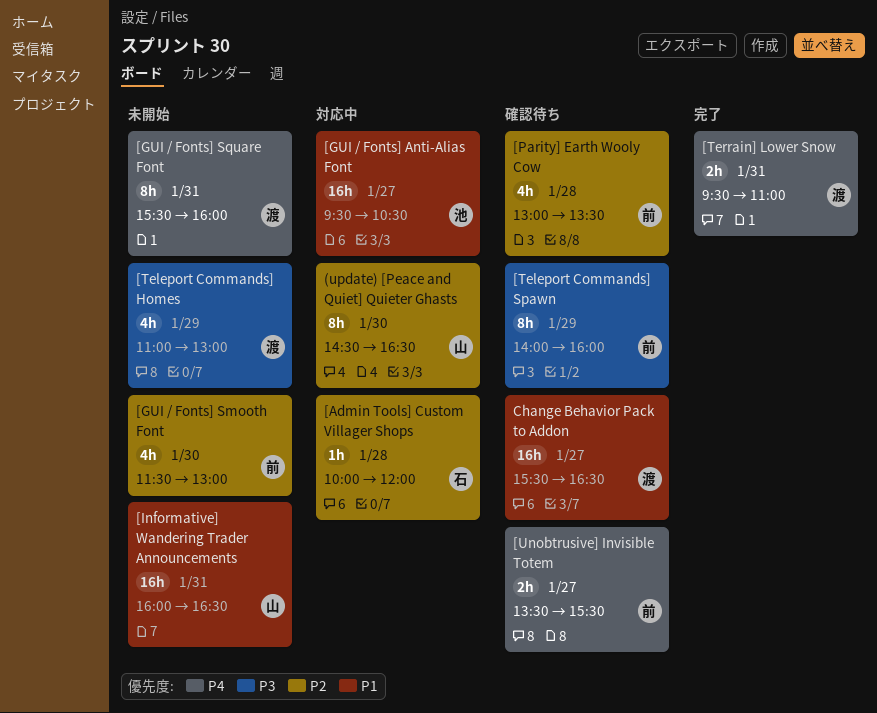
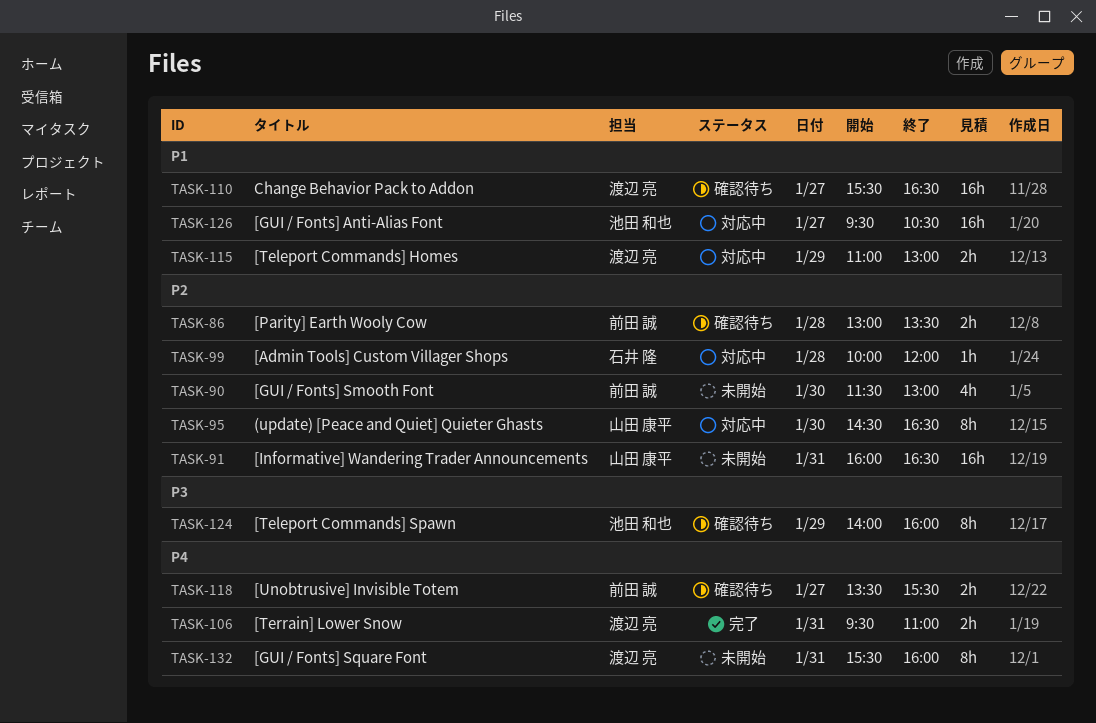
[Informative] Wandering Trader Announcements, priority: P1 -> P2
[Parity] Earth Wooly Cow, estimate: 4h -> 2h
[Teleport Commands] Homes, status: 未開始 -> 対応中
[Teleport Commands] Homes, priority: P3 -> P1
[Teleport Commands] Homes, estimate: 4h -> 2h
[Teleport Commands] Spawn, owner: 前田 誠 -> 池田 和也

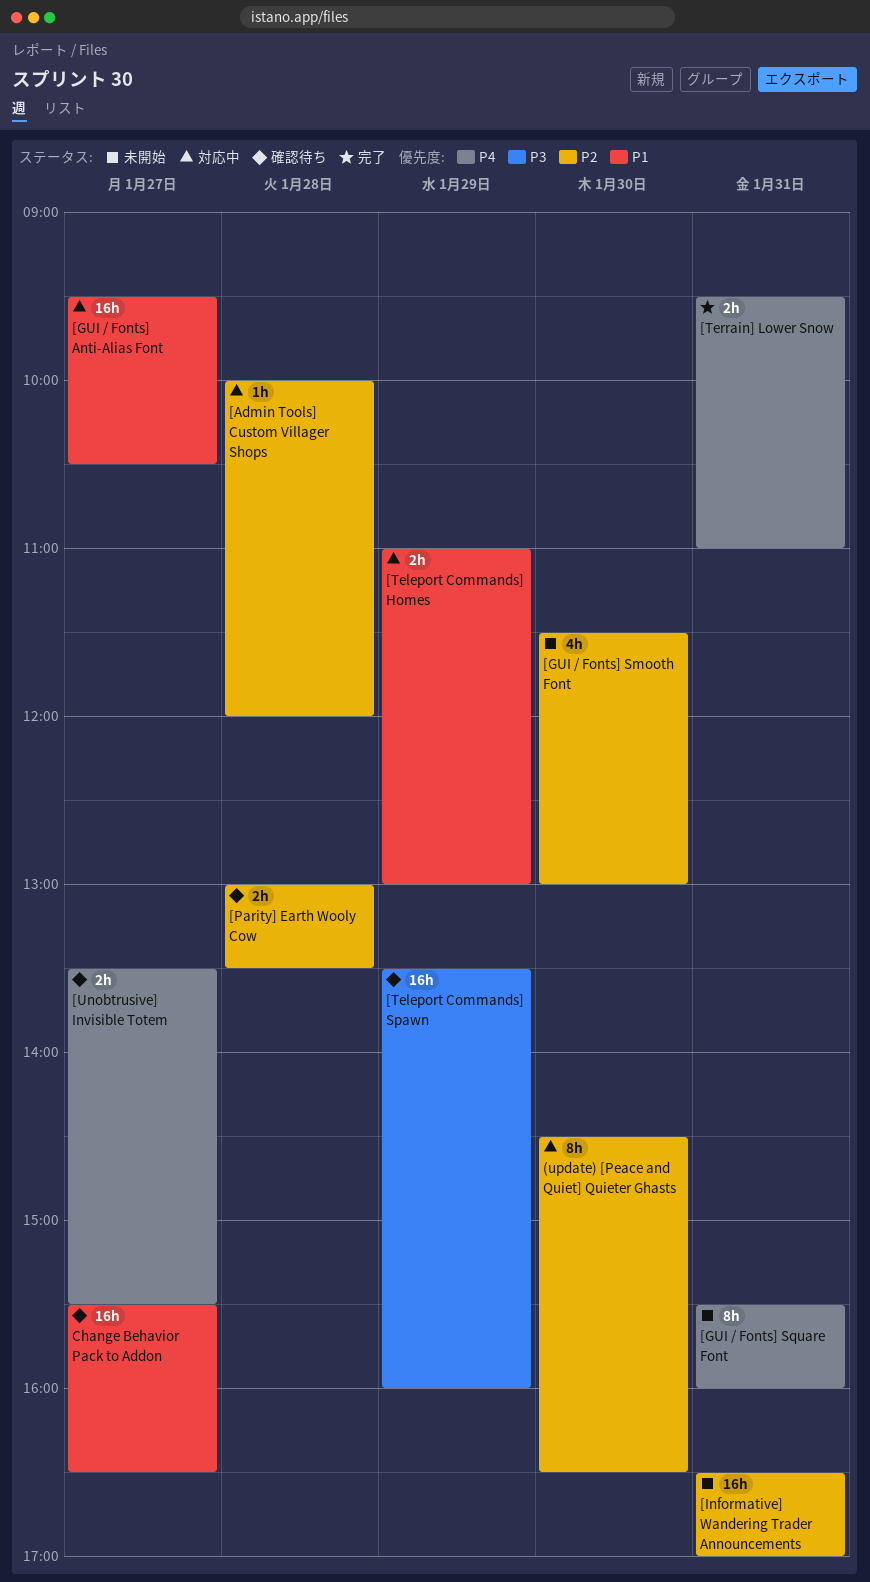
[Informative] Wandering Trader Announcements, begins: 16:00 -> 16:30
[Informative] Wandering Trader Announcements, ends: 16:30 -> 17:00
[Teleport Commands] Spawn, estimate: 8h -> 16h
[Teleport Commands] Spawn, begins: 14:00 -> 13:30

